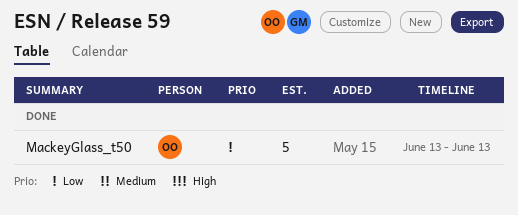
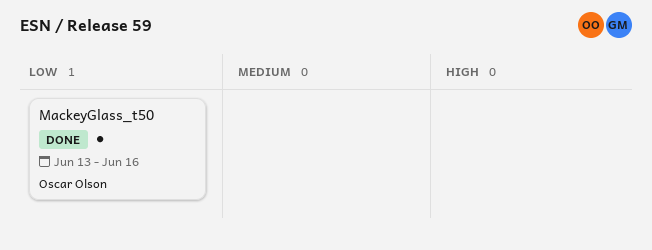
MackeyGlass_t50, estimate: 5 -> 1
MackeyGlass_t50, due: Jun 13 -> Jun 16

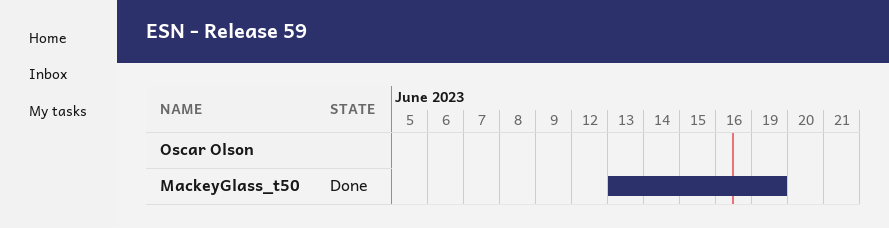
MackeyGlass_t50, due: Jun 16 -> Jun 19

